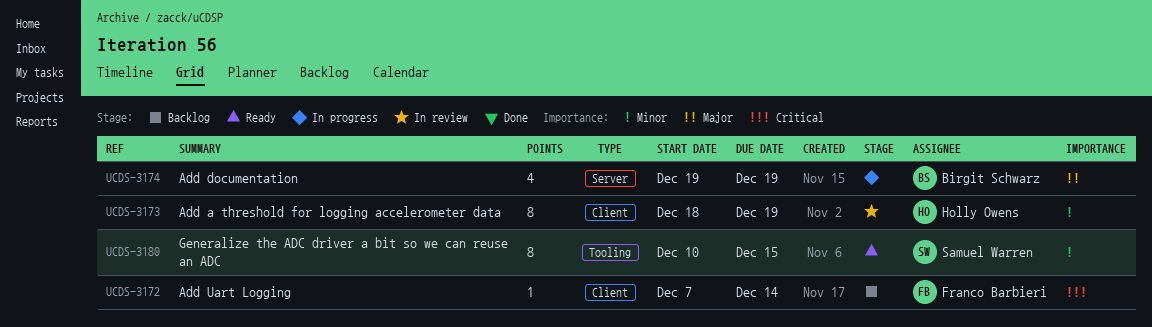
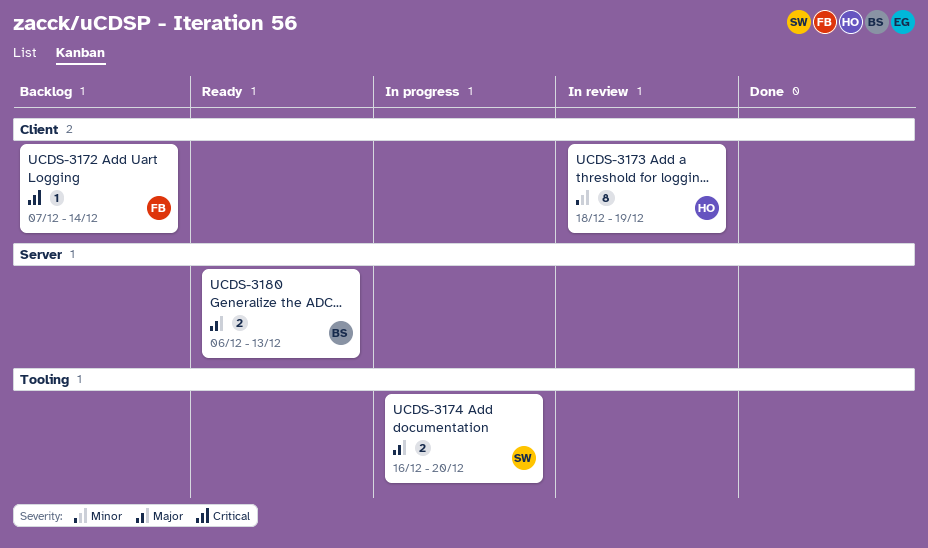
UCDS-3174, owner: Birgit Schwarz -> Samuel Warren
UCDS-3174, label: Server -> Tooling
UCDS-3174, estimate: 4 -> 2
UCDS-3174, start: Dec 19 -> Dec 16
UCDS-3174, due: Dec 19 -> Dec 20
UCDS-3180, owner: Samuel Warren -> Birgit Schwarz
UCDS-3180, priority: Minor -> Major
UCDS-3180, label: Tooling -> Server
UCDS-3180, estimate: 8 -> 2
UCDS-3180, start: Dec 10 -> Dec 6
UCDS-3180, due: Dec 15 -> Dec 13

